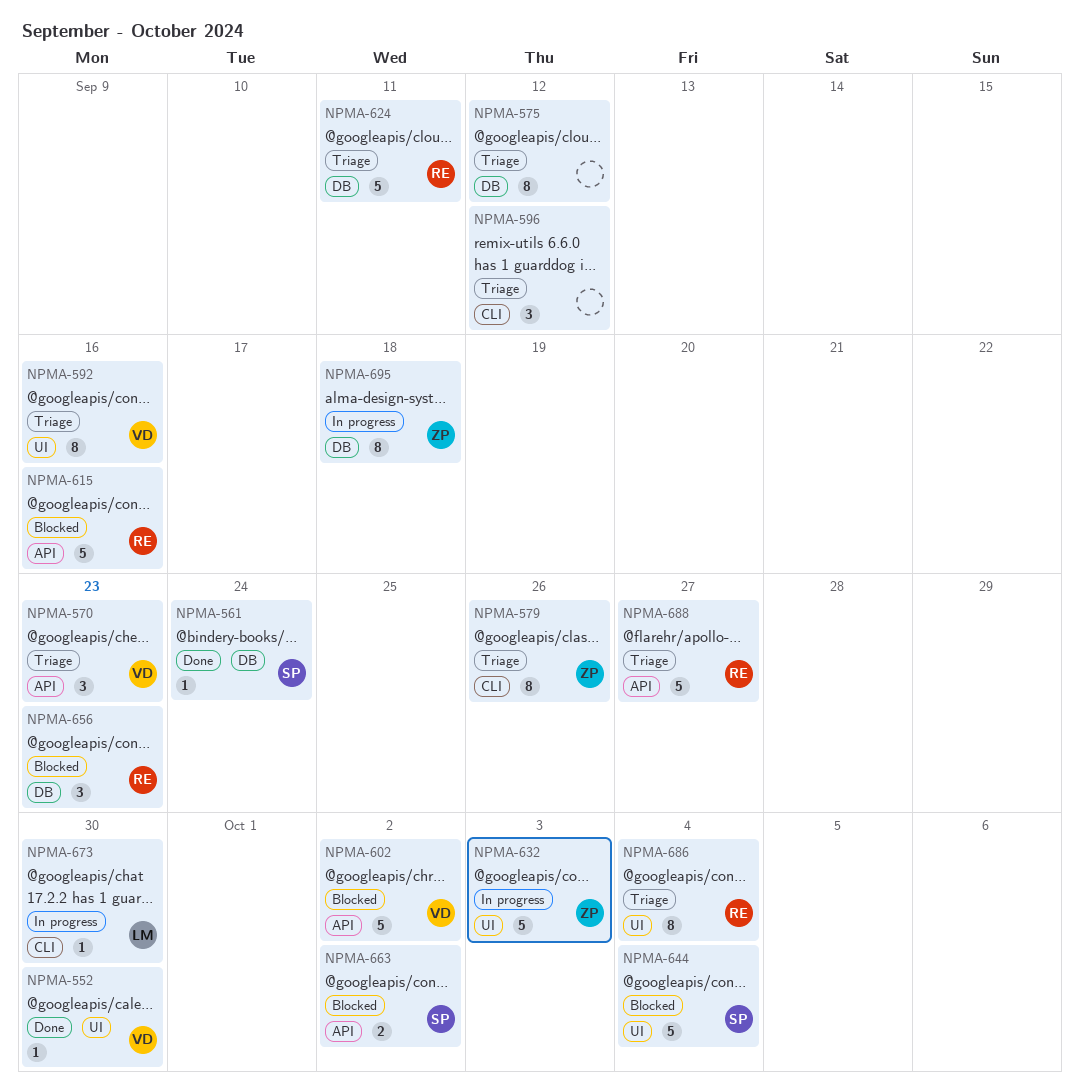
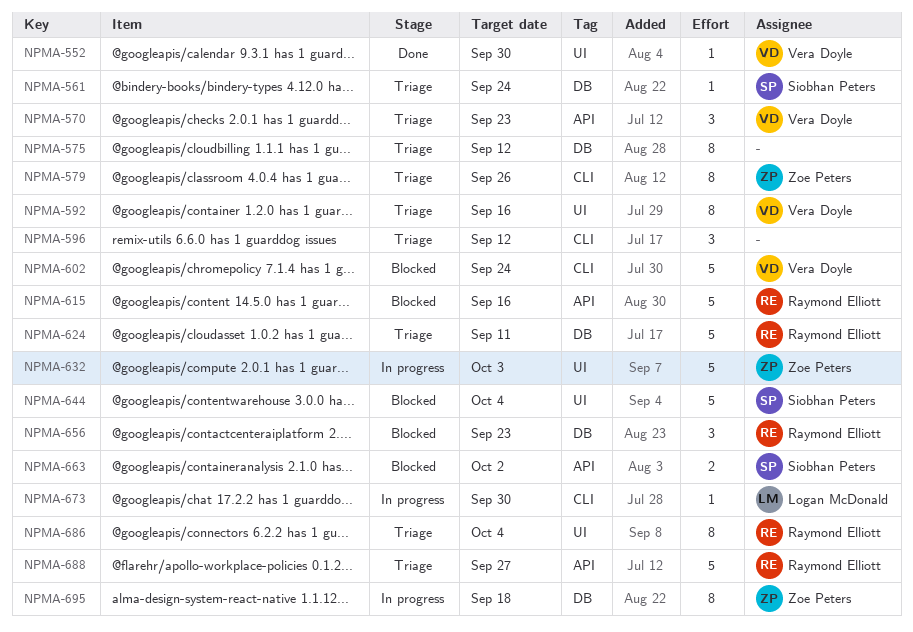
NPMA-561, status: Done -> Triage
NPMA-602, label: API -> CLI
NPMA-602, due: Oct 2 -> Sep 24

